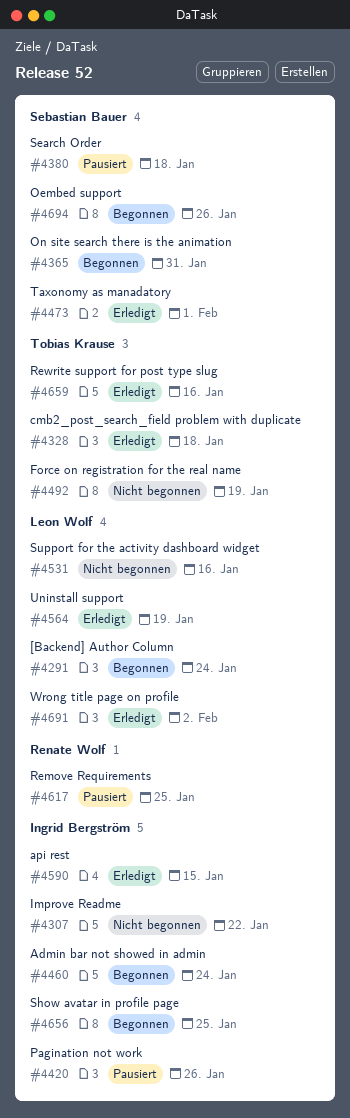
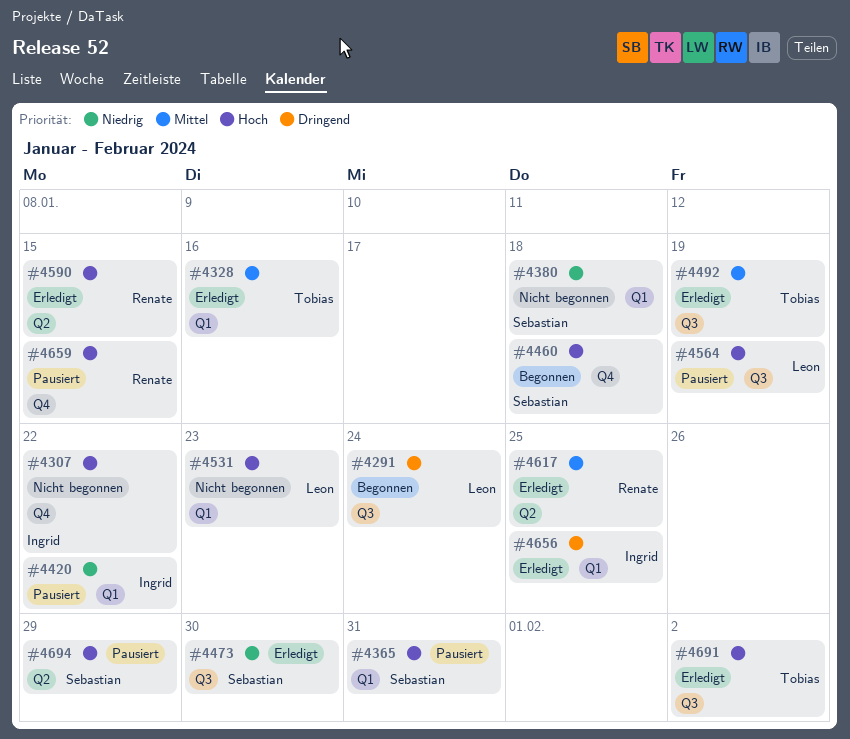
#4328, due: Jan 18 -> Jan 16
#4365, status: Begonnen -> Pausiert
#4380, status: Pausiert -> Nicht begonnen
#4420, due: Jan 26 -> Jan 22
#4460, owner: Ingrid Bergström -> Sebastian Bauer
#4460, due: Jan 24 -> Jan 18
#4473, due: Feb 1 -> Jan 30
#4492, status: Nicht begonnen -> Erledigt
#4531, due: Jan 16 -> Jan 23
#4564, status: Erledigt -> Pausiert
#4590, owner: Ingrid Bergström -> Renate Wolf
#4617, status: Pausiert -> Erledigt
#4656, status: Begonnen -> Erledigt
#4659, status: Erledigt -> Pausiert
#4659, owner: Tobias Krause -> Renate Wolf
#4659, due: Jan 16 -> Jan 15
#4691, owner: Leon Wolf -> Tobias Krause
#4694, status: Begonnen -> Pausiert
#4694, due: Jan 26 -> Jan 29

